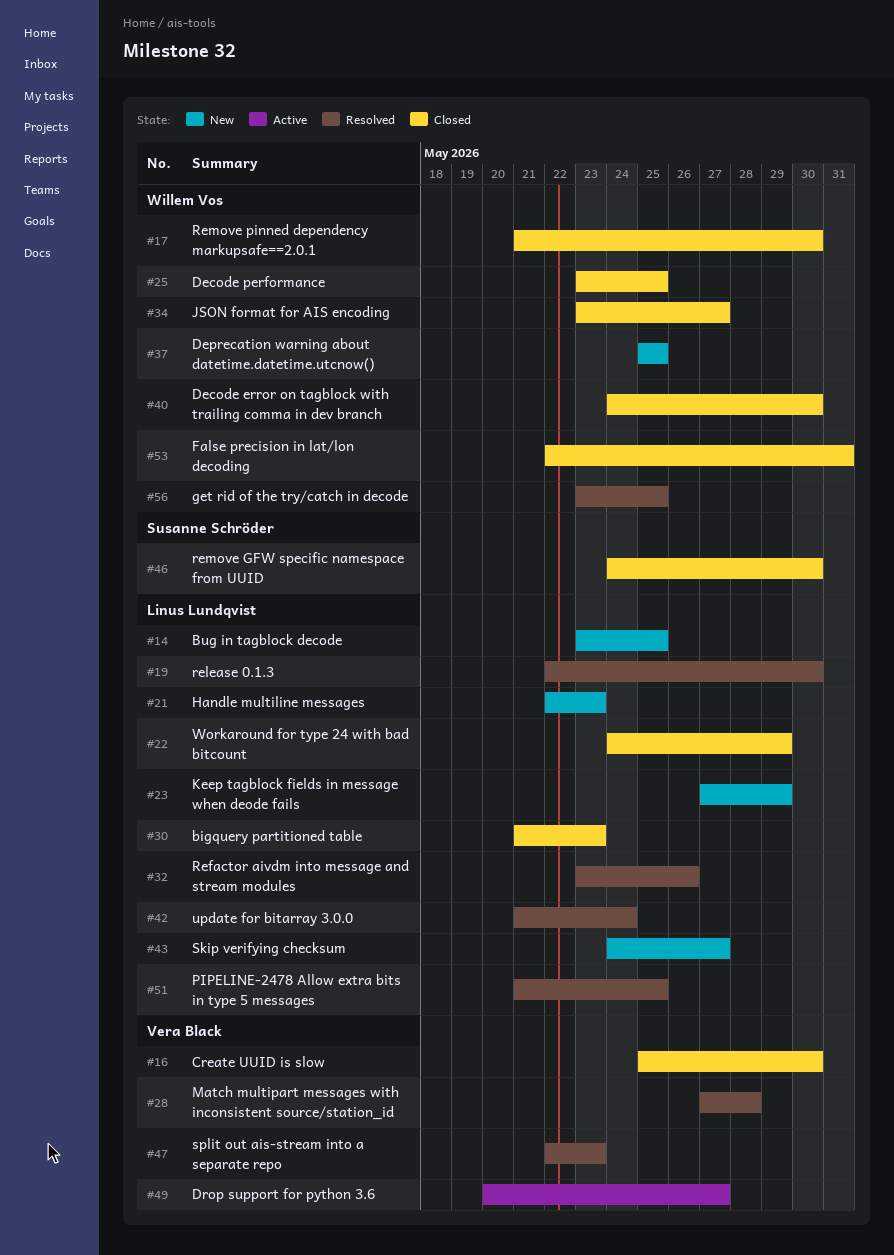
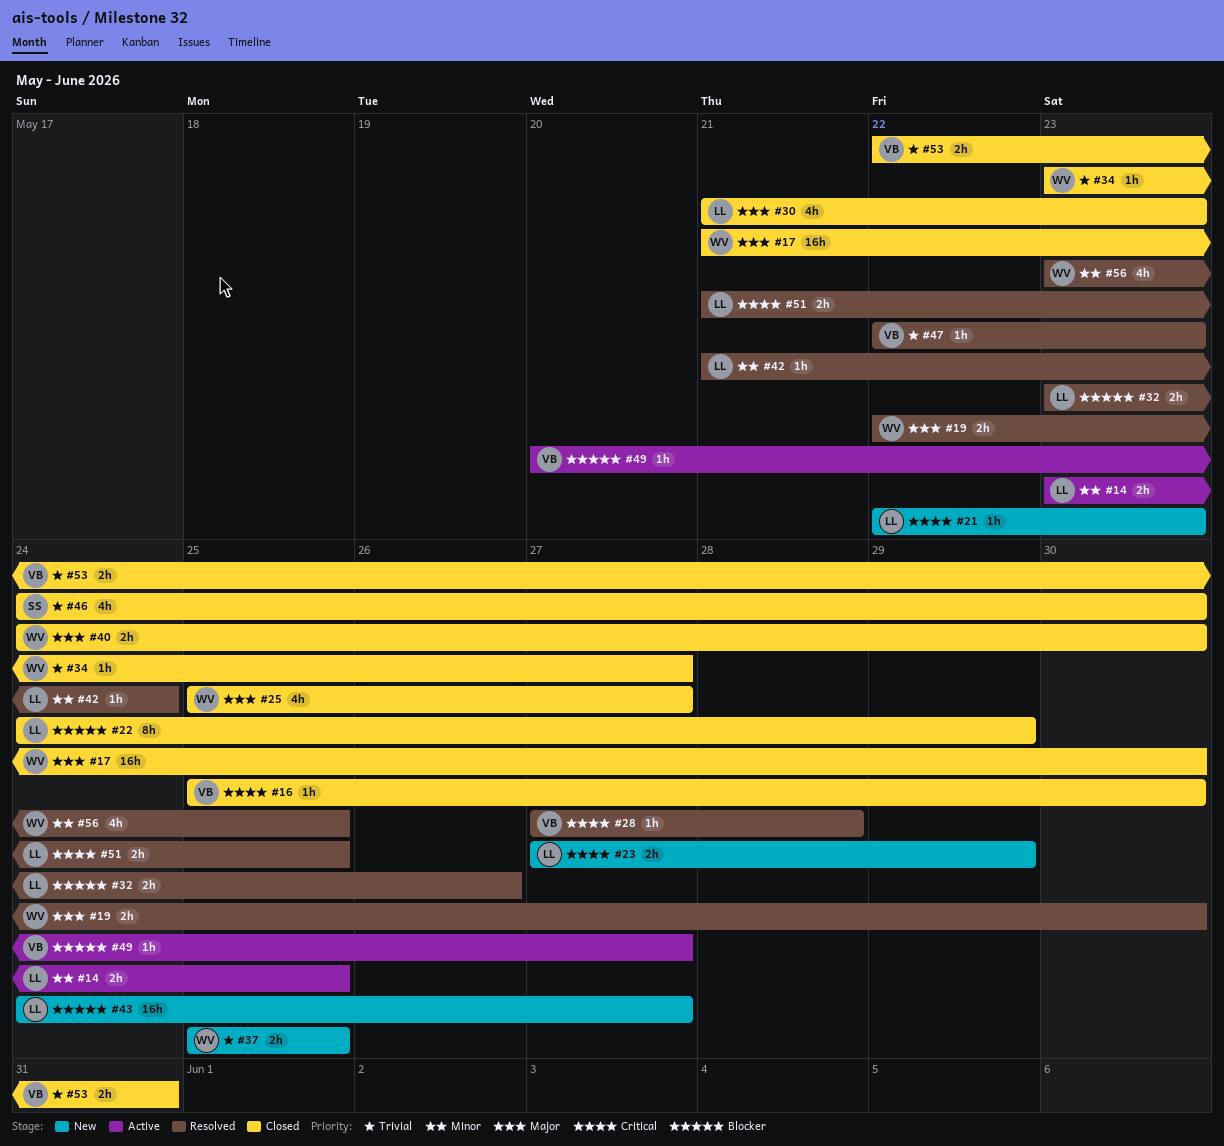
#14, status: New -> Active
#19, owner: Linus Lundqvist -> Willem Vos
#25, start: May 23 -> May 25
#25, due: May 25 -> May 27
#53, owner: Willem Vos -> Vera Black

